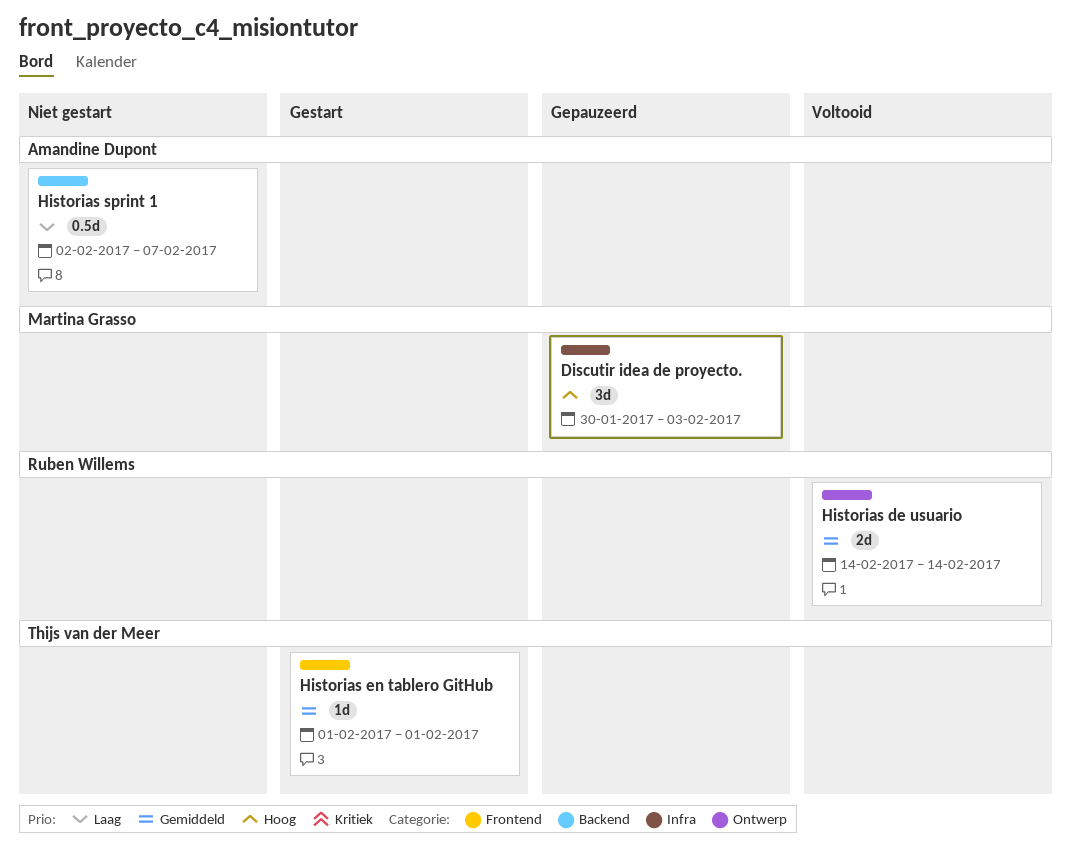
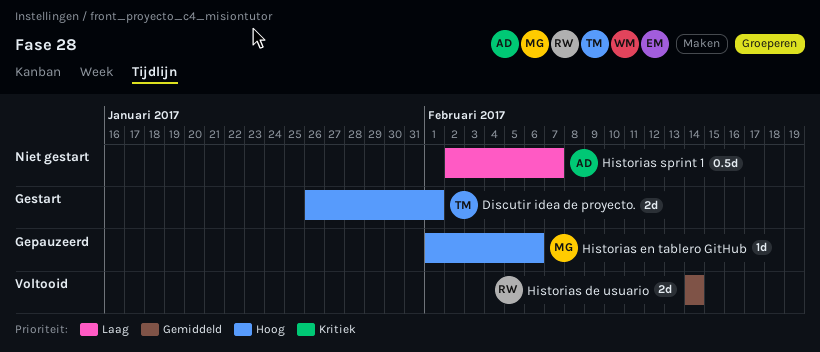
Discutir idea de proyecto., status: Gepauzeerd -> Gestart
Discutir idea de proyecto., owner: Martina Grasso -> Thijs van der Meer
Discutir idea de proyecto., estimate: 3d -> 2d
Discutir idea de proyecto., start: Jan 30 -> Jan 26
Discutir idea de proyecto., due: Feb 3 -> Feb 1
Historias en tablero GitHub, status: Gestart -> Gepauzeerd
Historias en tablero GitHub, owner: Thijs van der Meer -> Martina Grasso
Historias en tablero GitHub, priority: Gemiddeld -> Hoog
Historias en tablero GitHub, due: Feb 1 -> Feb 6

